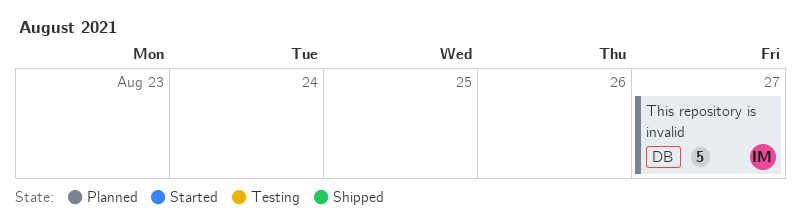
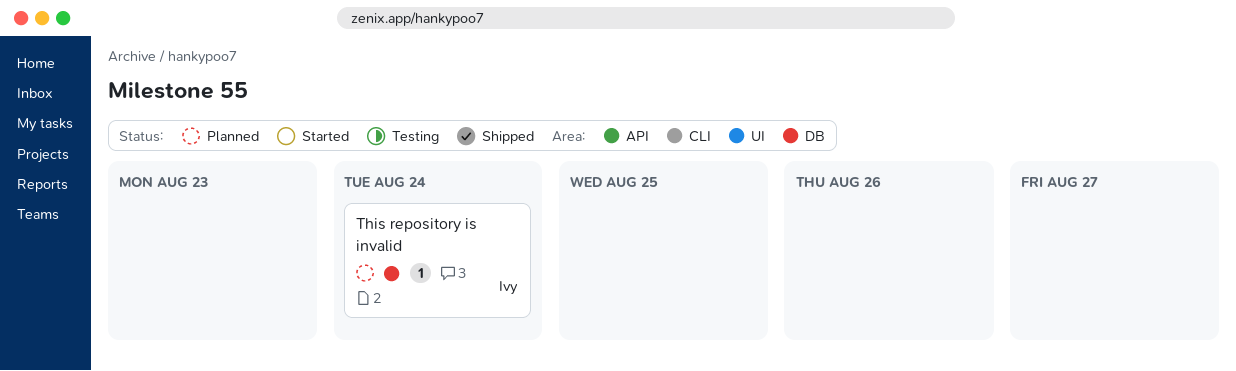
This repository is invalid, estimate: 5 -> 1
This repository is invalid, due: Aug 27 -> Aug 24

